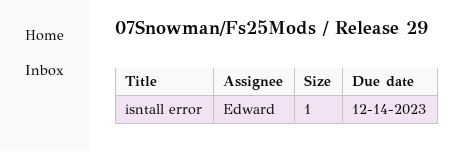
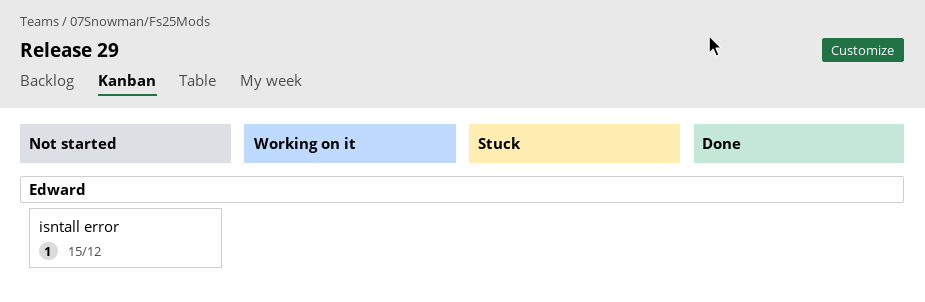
isntall error, due: Dec 14 -> Dec 15

